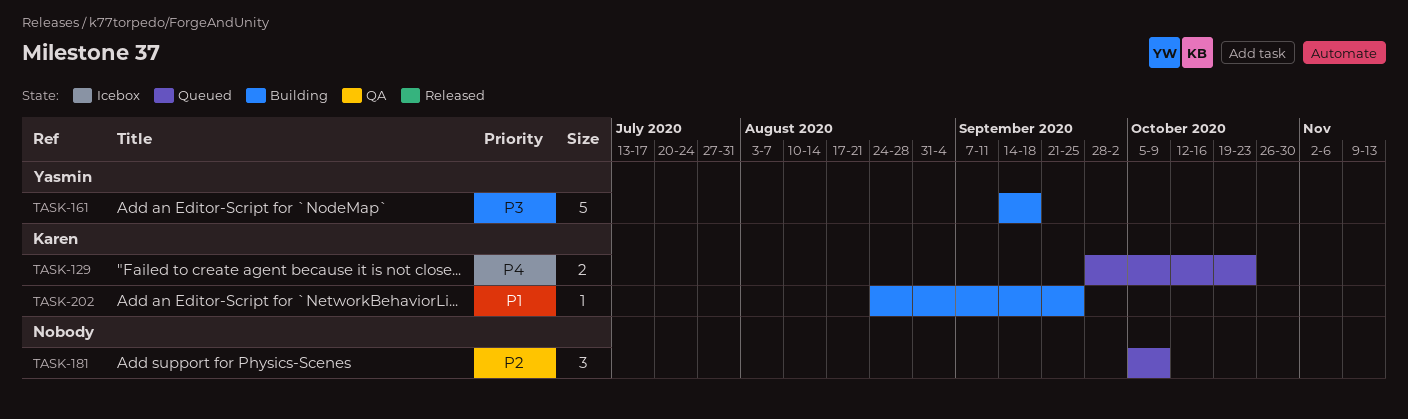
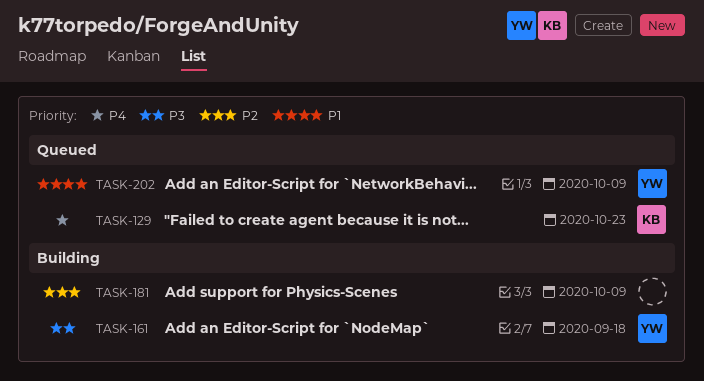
TASK-181, status: Queued -> Building
TASK-202, status: Building -> Queued
TASK-202, owner: Karen -> Yasmin
TASK-202, due: Sep 25 -> Oct 9

